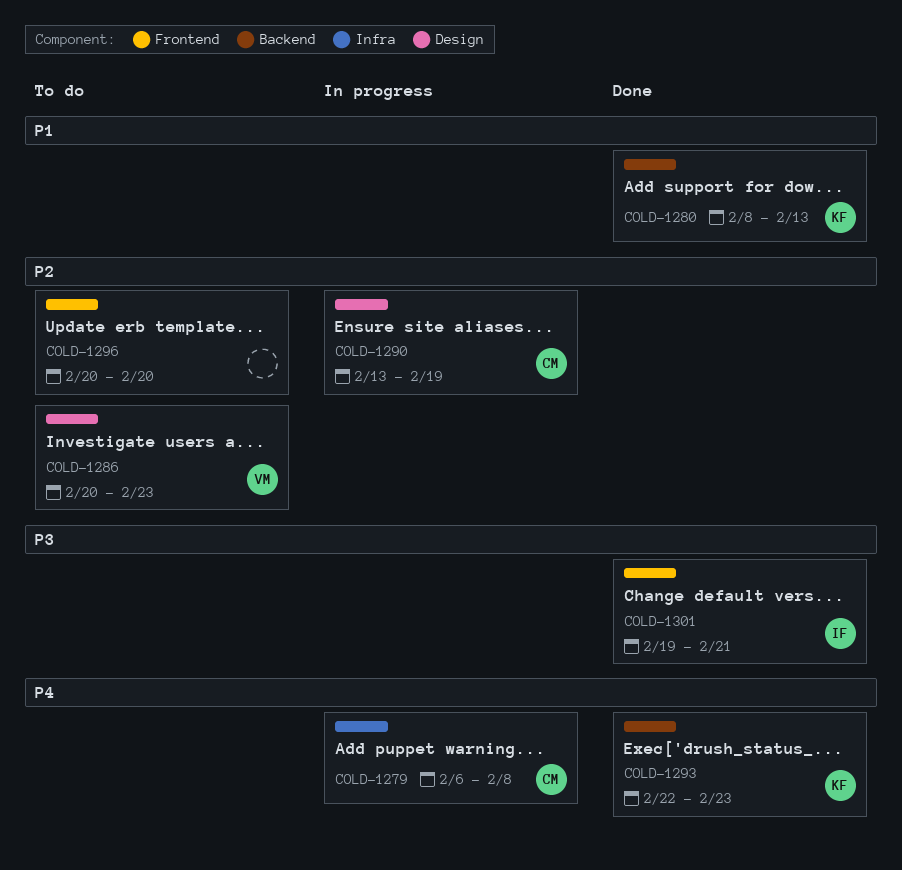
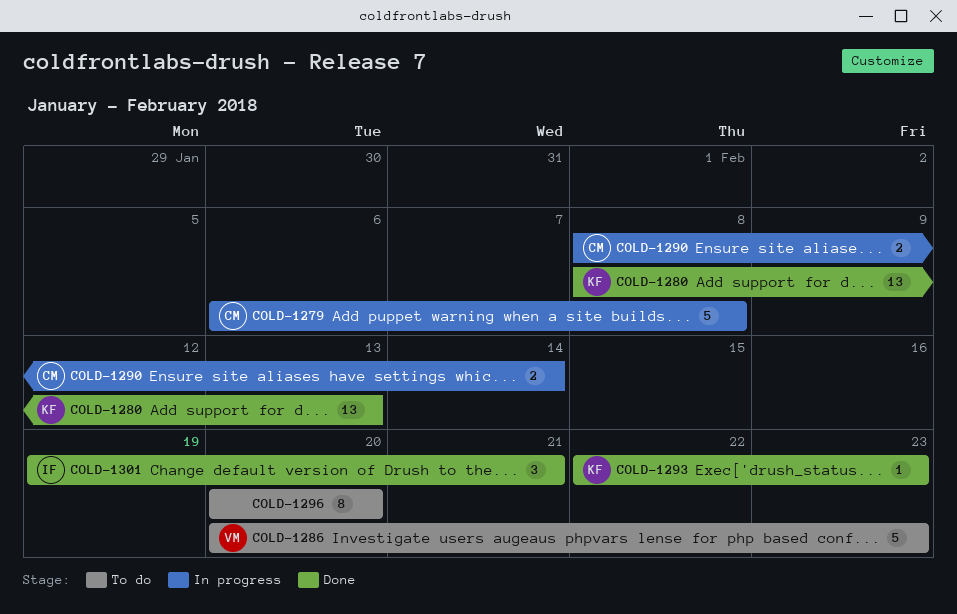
COLD-1290, start: Feb 13 -> Feb 8
COLD-1290, due: Feb 19 -> Feb 14

